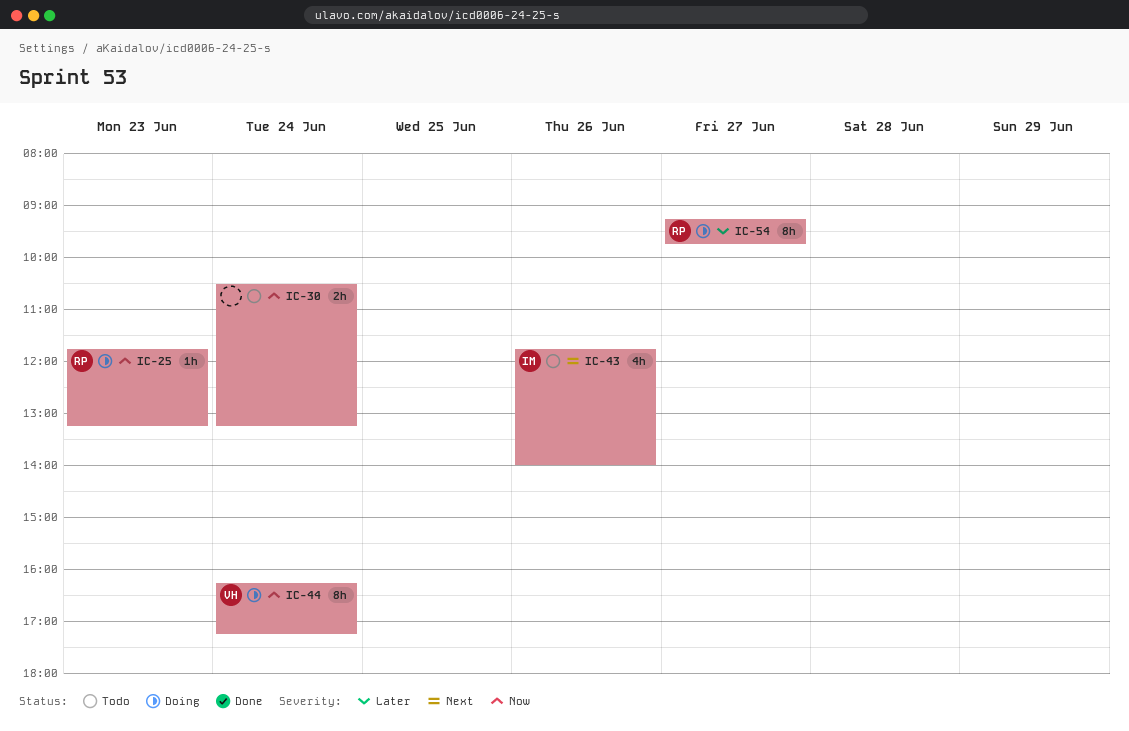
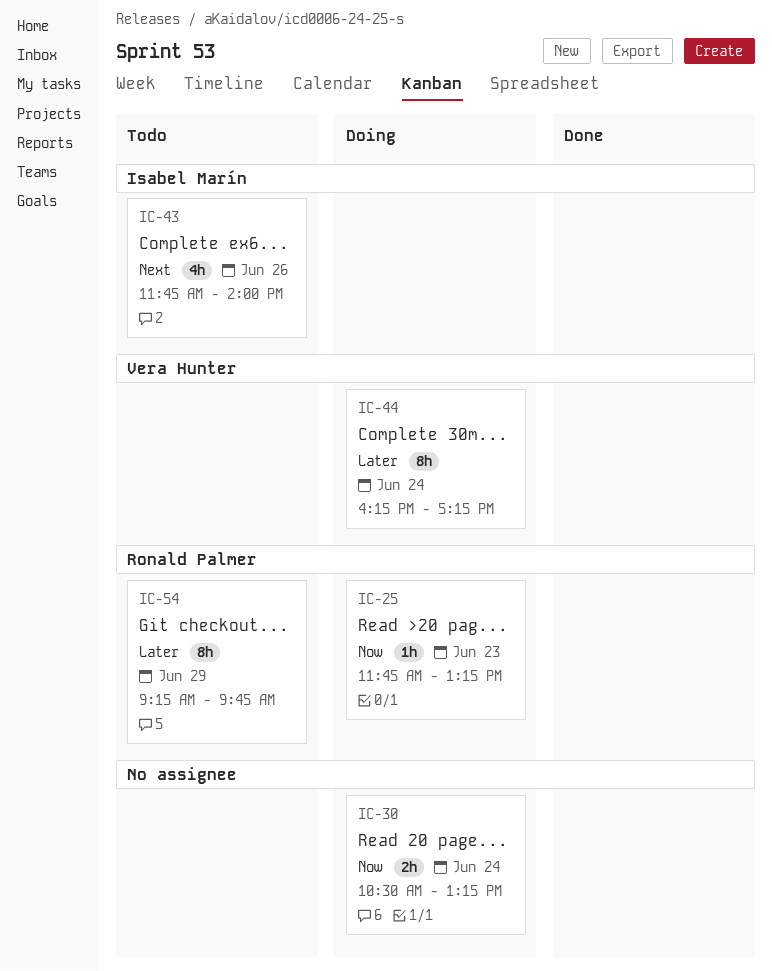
IC-30, status: Todo -> Doing
IC-44, priority: Now -> Later
IC-54, status: Doing -> Todo
IC-54, day: Jun 27 -> Jun 29

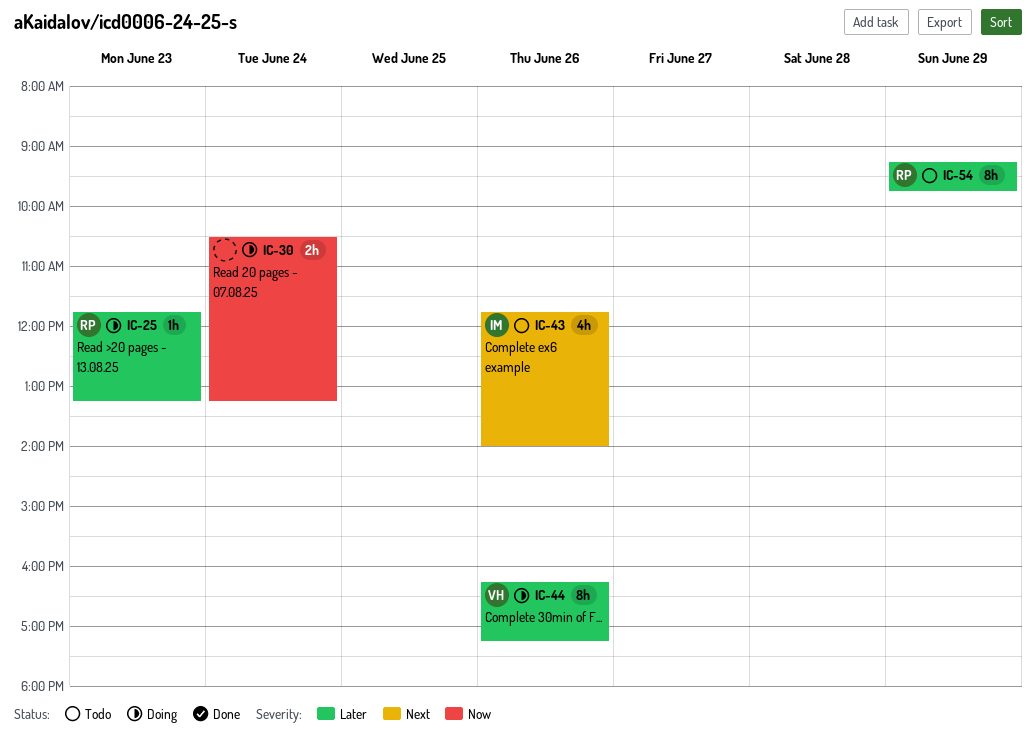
IC-25, priority: Now -> Later
IC-44, day: Jun 24 -> Jun 26

